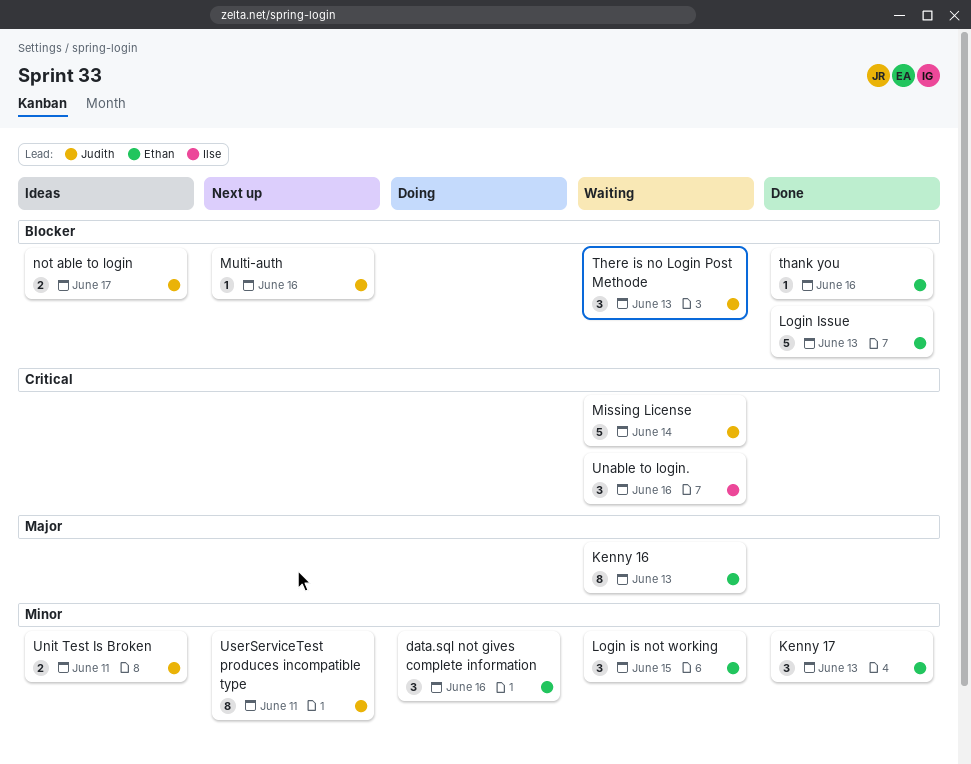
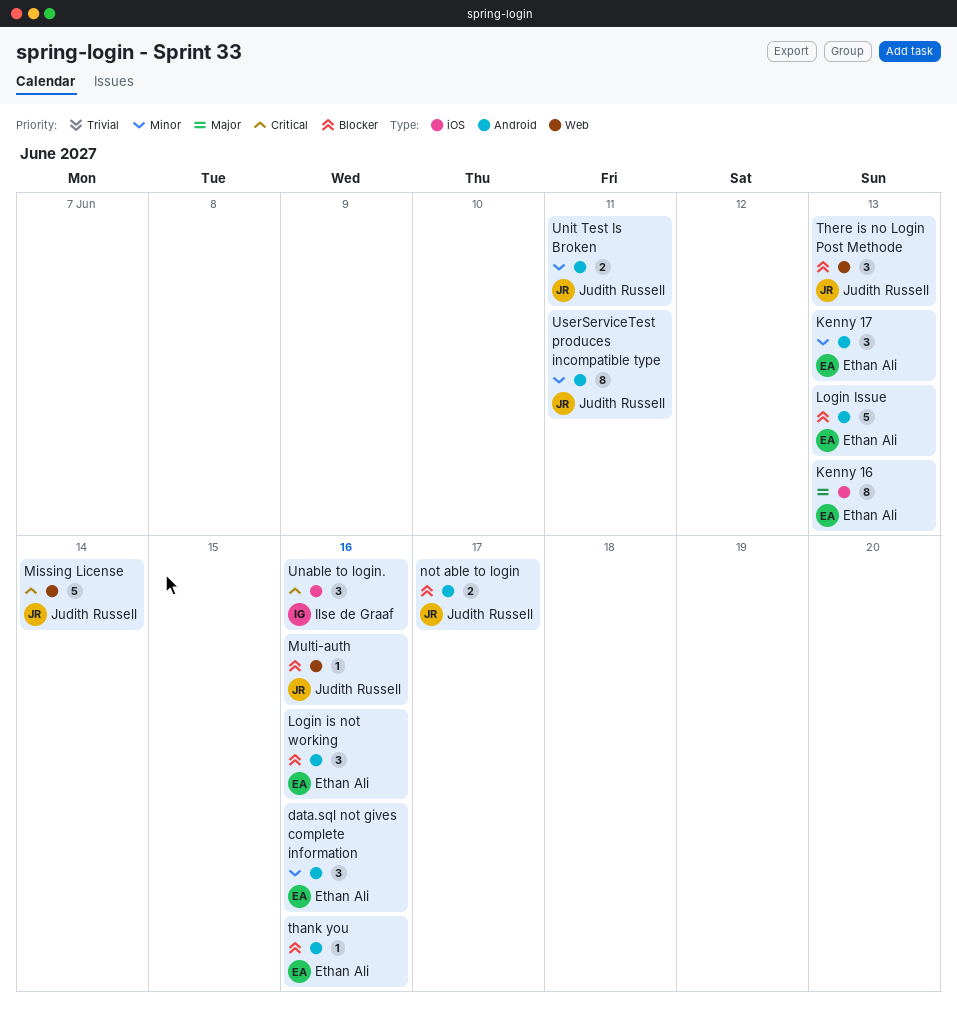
Login is not working, priority: Minor -> Blocker
Login is not working, due: Jun 15 -> Jun 16

